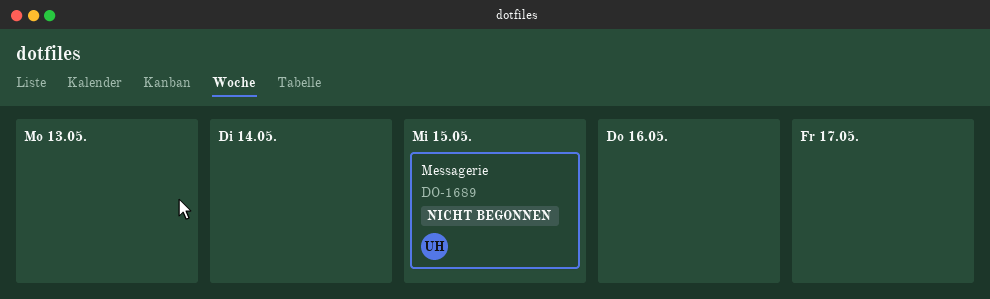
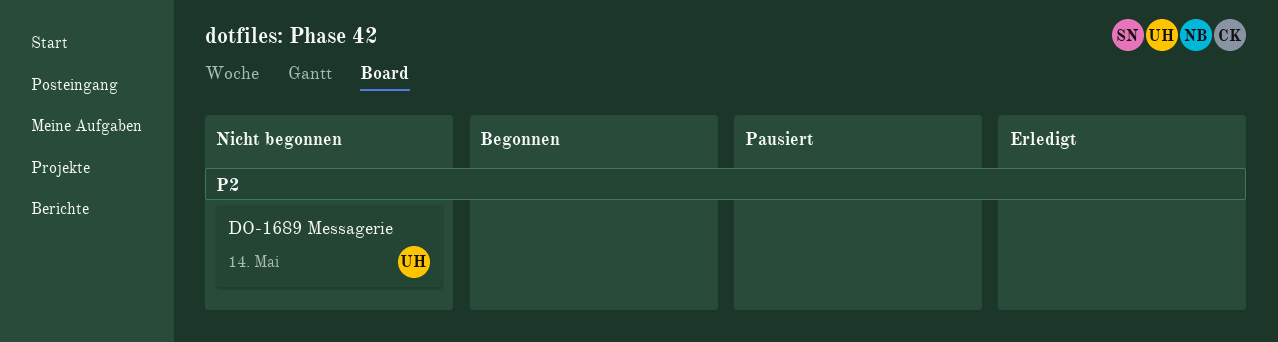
DO-1689, due: May 15 -> May 14

